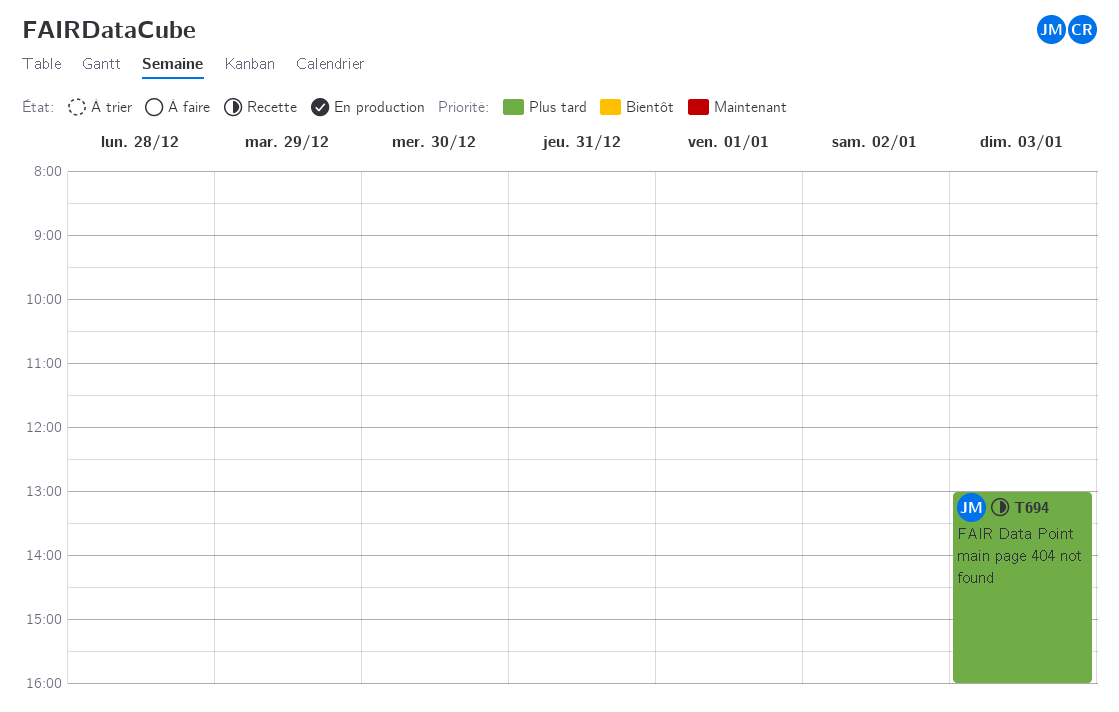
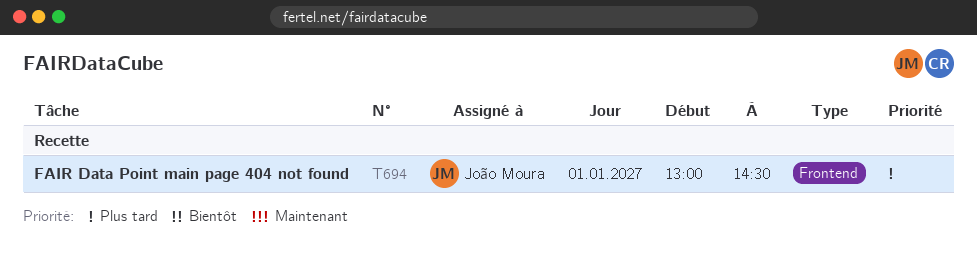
T694, day: Jan 3 -> Jan 1
T694, ends: 16:00 -> 14:30

